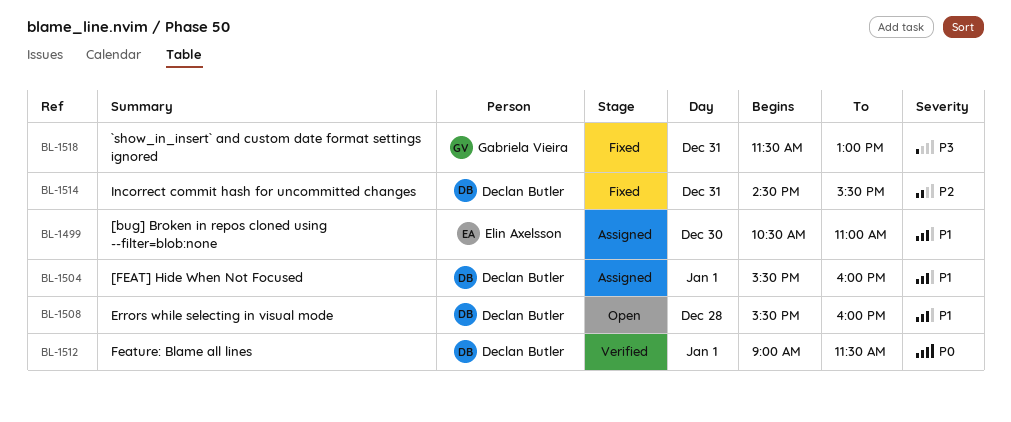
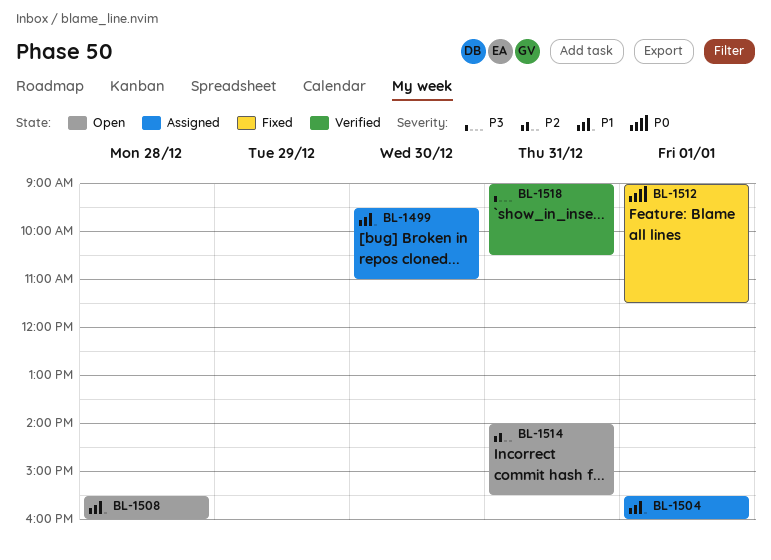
BL-1499, begins: 10:30 -> 09:30
BL-1512, status: Verified -> Fixed
BL-1514, status: Fixed -> Open
BL-1514, begins: 14:30 -> 14:00
BL-1518, status: Fixed -> Verified
BL-1518, begins: 11:30 -> 09:00
BL-1518, ends: 13:00 -> 10:30

